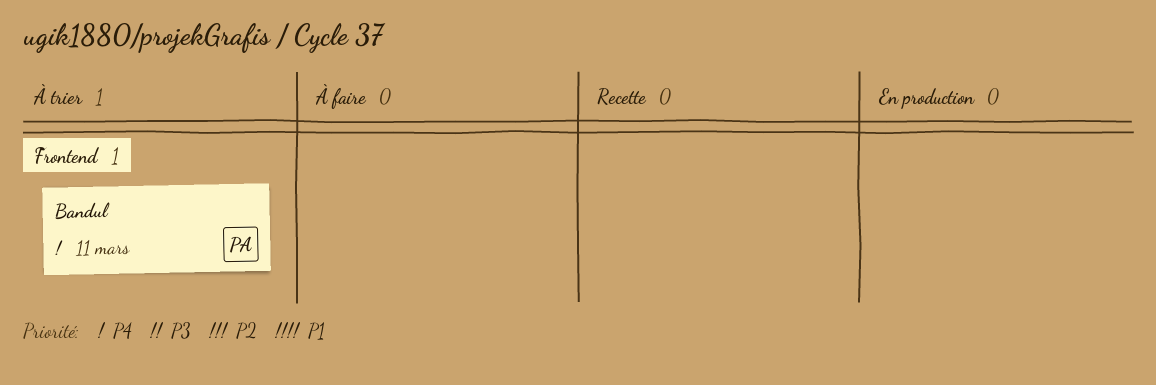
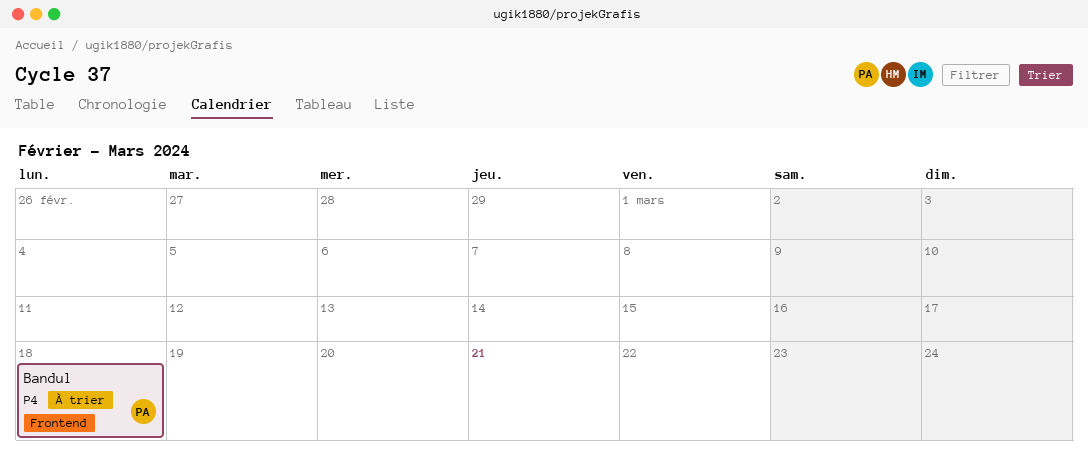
Bandul, due: Mar 11 -> Mar 18

